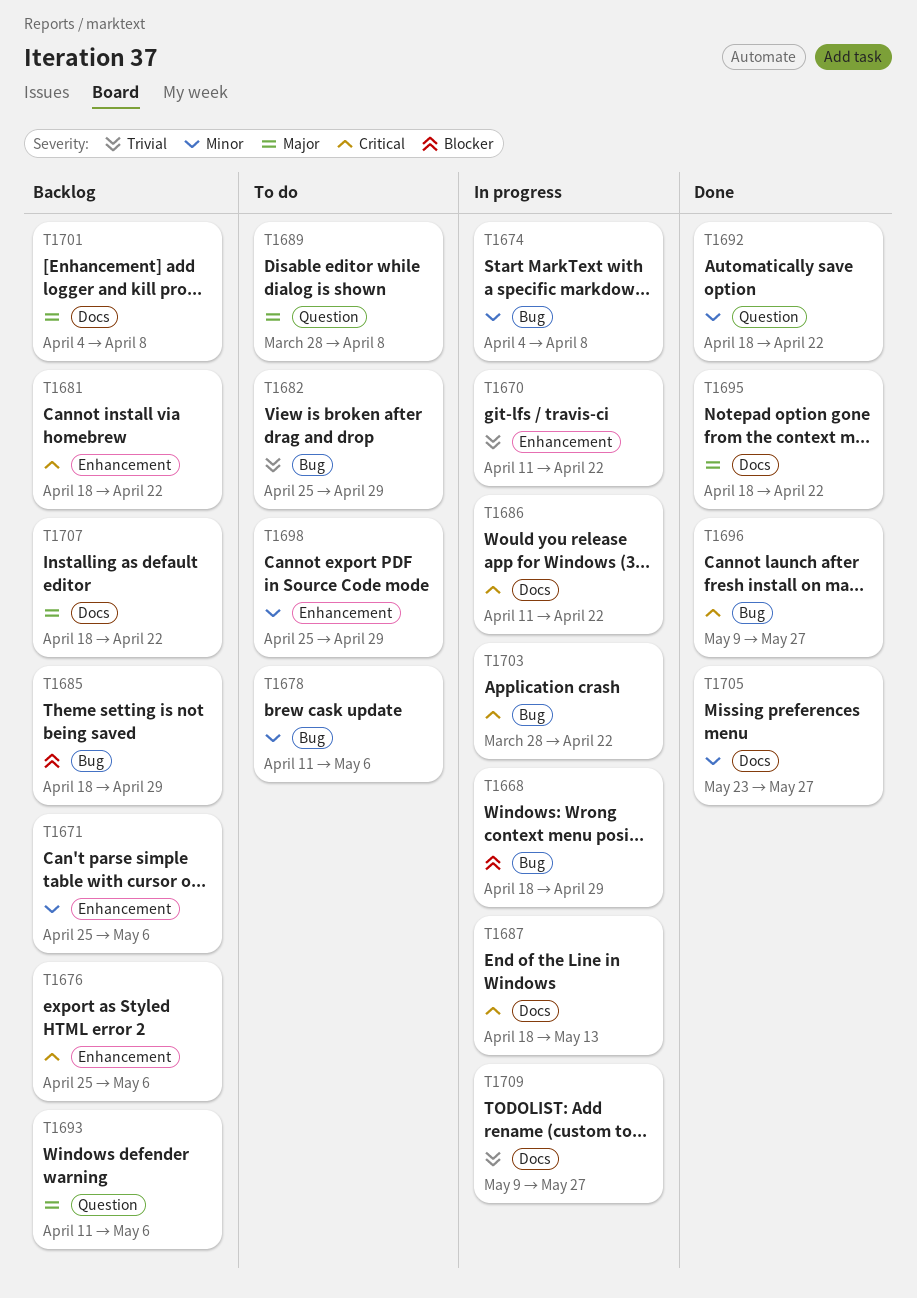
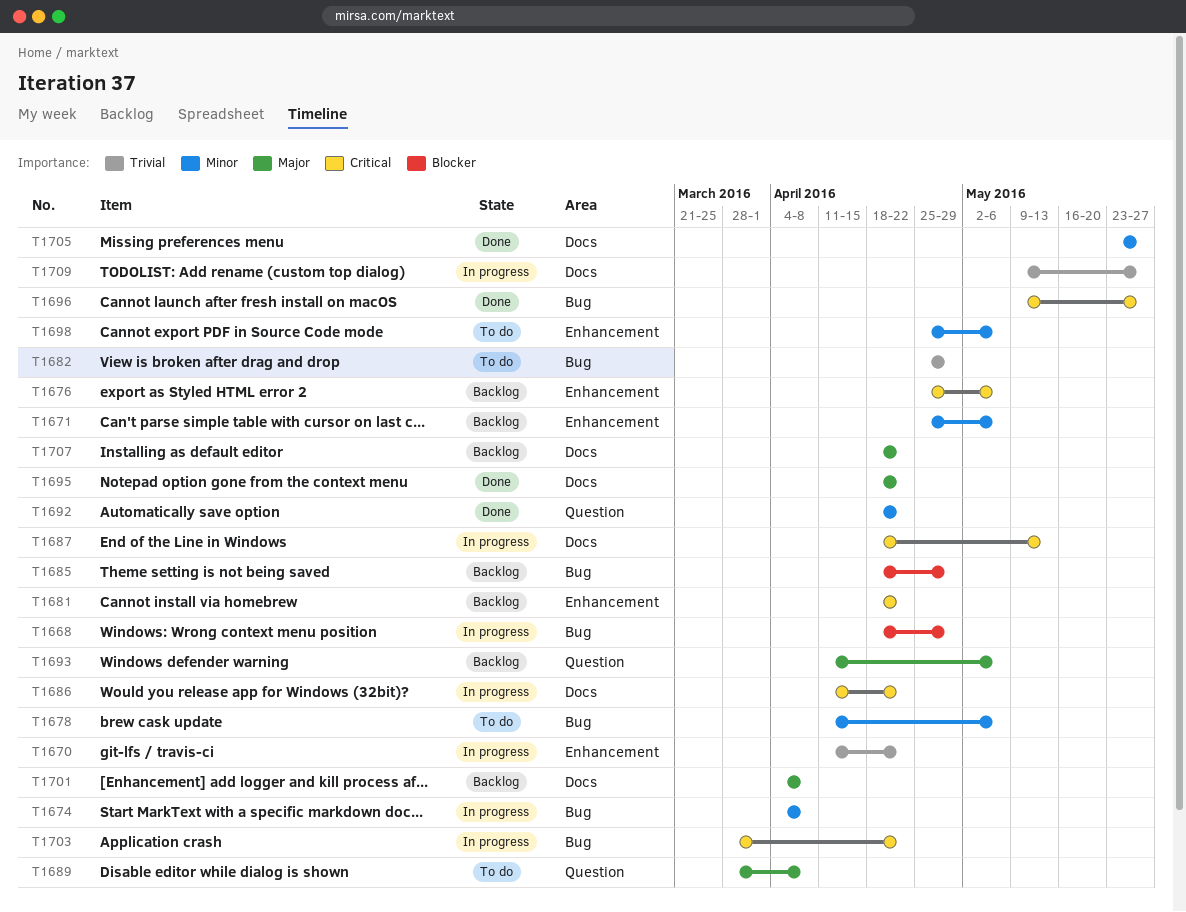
T1698, due: Apr 29 -> May 6

